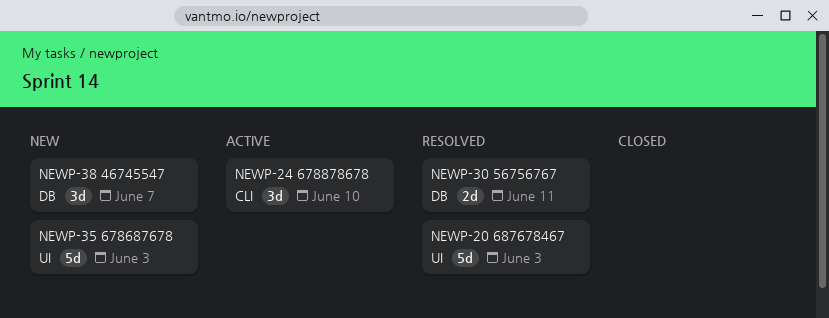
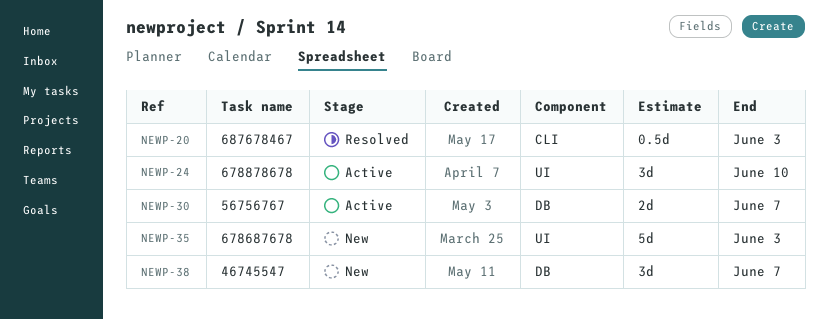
NEWP-20, label: UI -> CLI
NEWP-20, estimate: 5d -> 0.5d
NEWP-24, label: CLI -> UI
NEWP-30, status: Resolved -> Active
NEWP-30, due: Jun 11 -> Jun 7

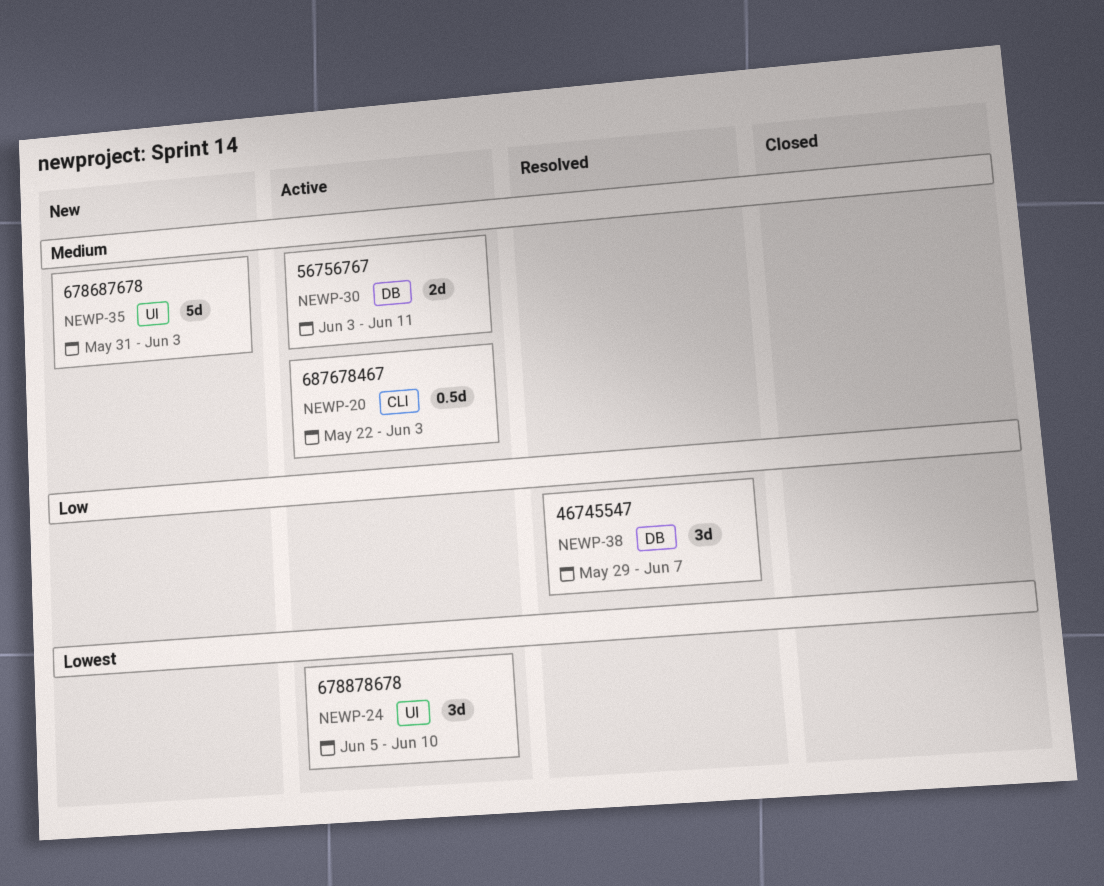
NEWP-20, status: Resolved -> Active
NEWP-30, due: Jun 7 -> Jun 11
NEWP-38, status: New -> Resolved

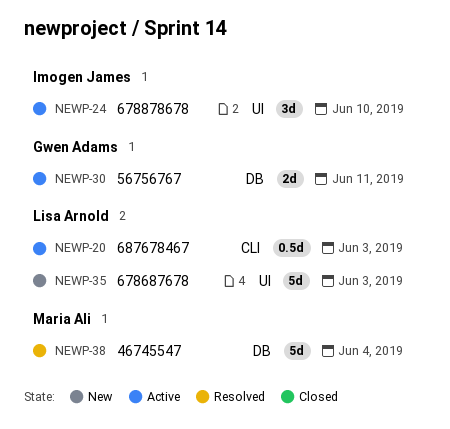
NEWP-38, estimate: 3d -> 5d
NEWP-38, due: Jun 7 -> Jun 4

